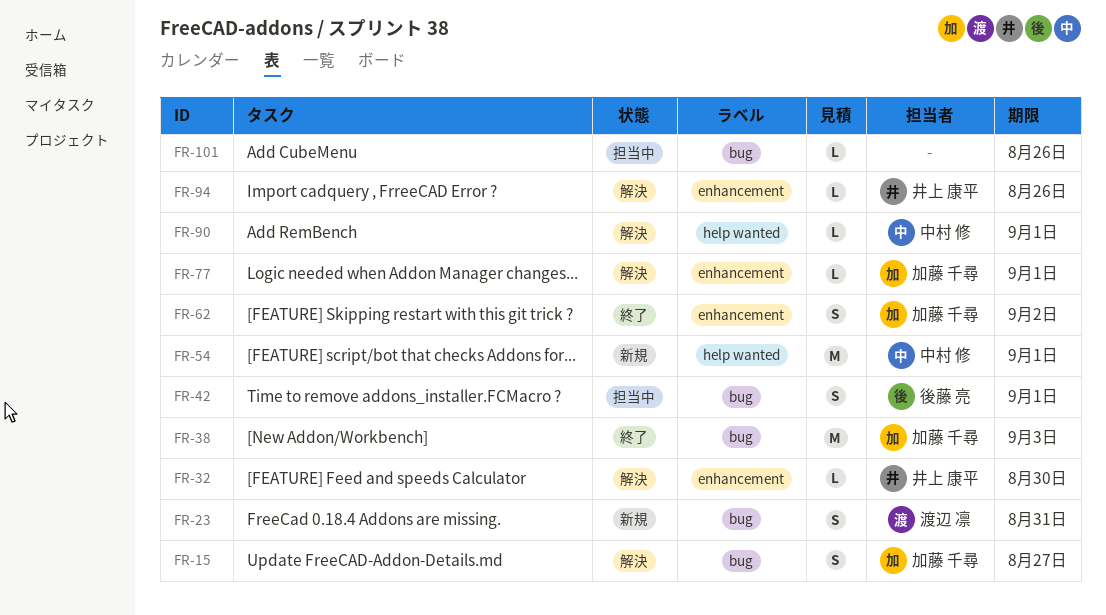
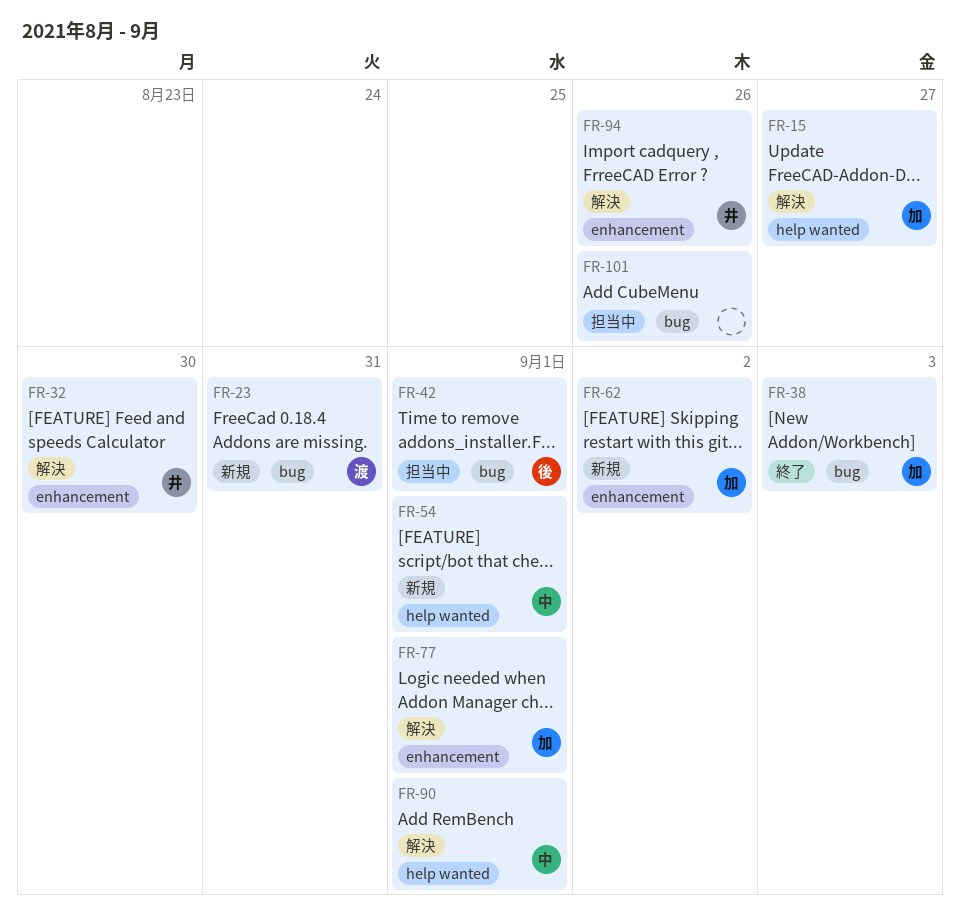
FR-15, label: bug -> help wanted
FR-62, status: 終了 -> 新規

